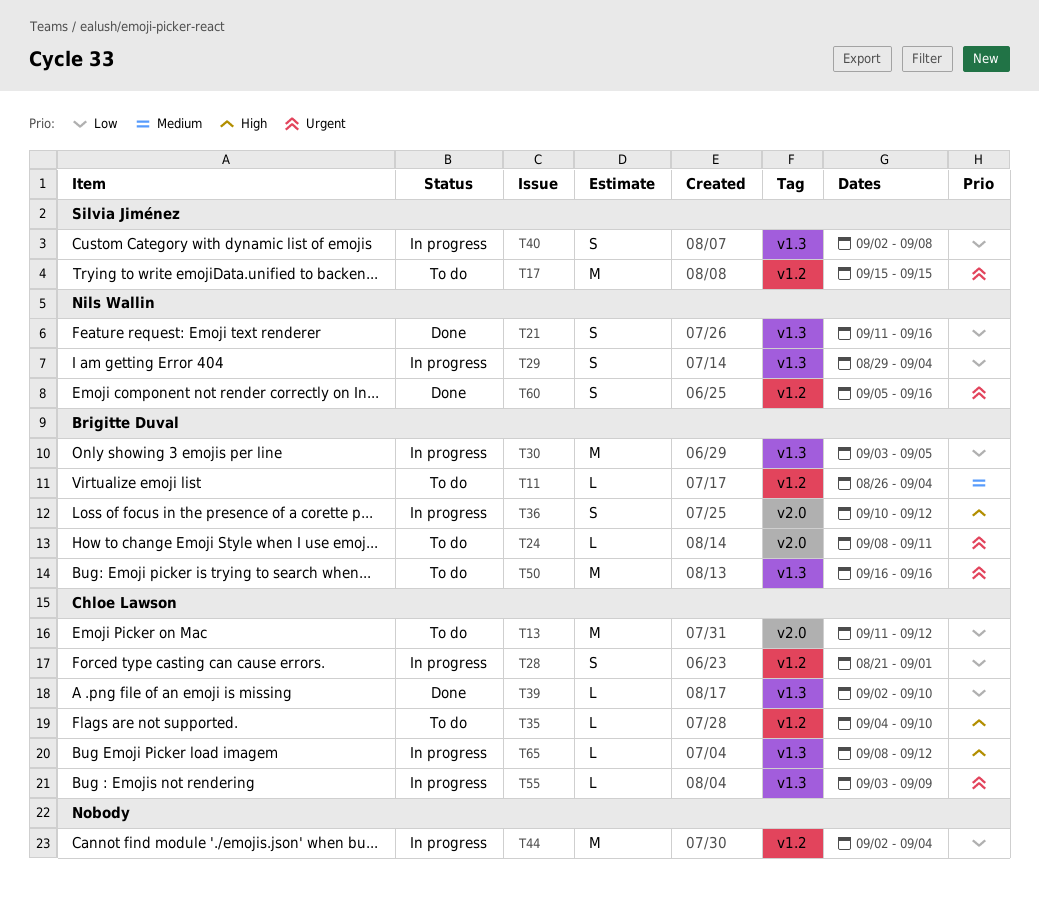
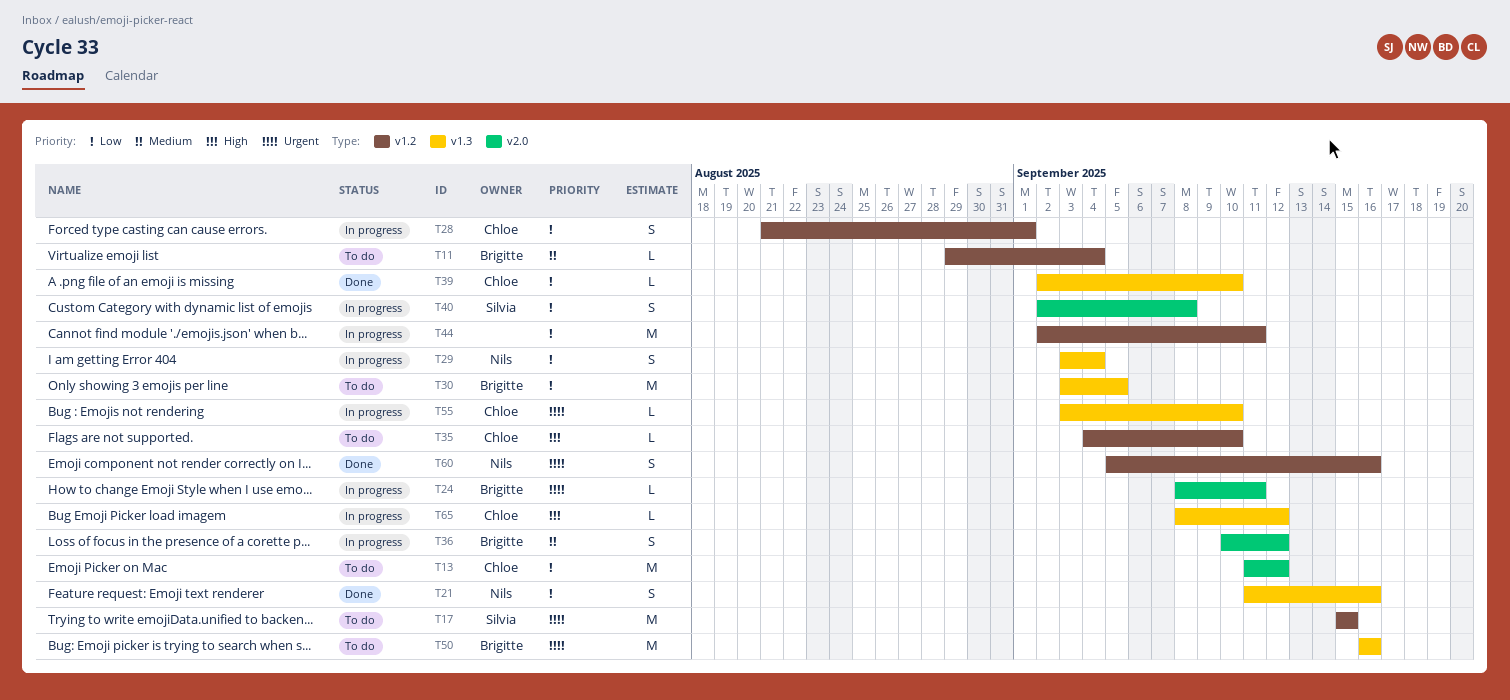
T11, start: Aug 26 -> Aug 29
T24, status: To do -> In progress
T29, start: Aug 29 -> Sep 3
T30, status: In progress -> To do
T36, priority: High -> Medium
T40, label: v1.3 -> v2.0
T44, due: Sep 4 -> Sep 11
T55, due: Sep 9 -> Sep 10

